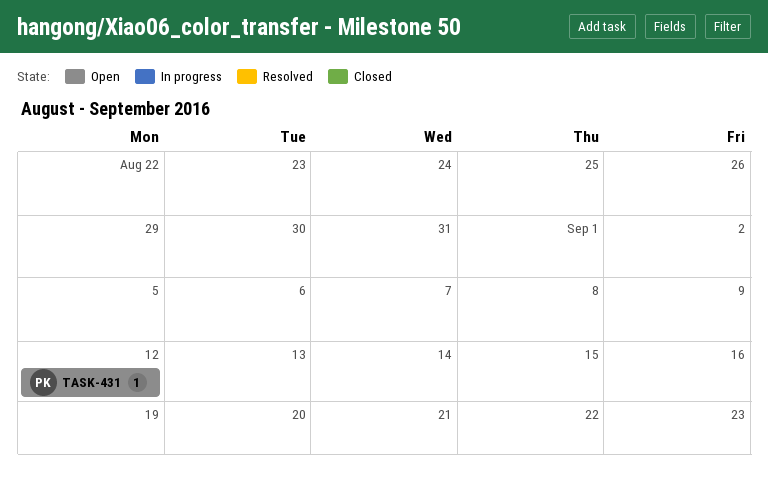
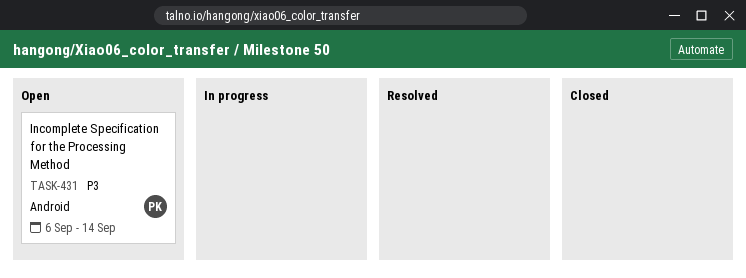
TASK-431, start: Sep 12 -> Sep 6
TASK-431, due: Sep 12 -> Sep 14

